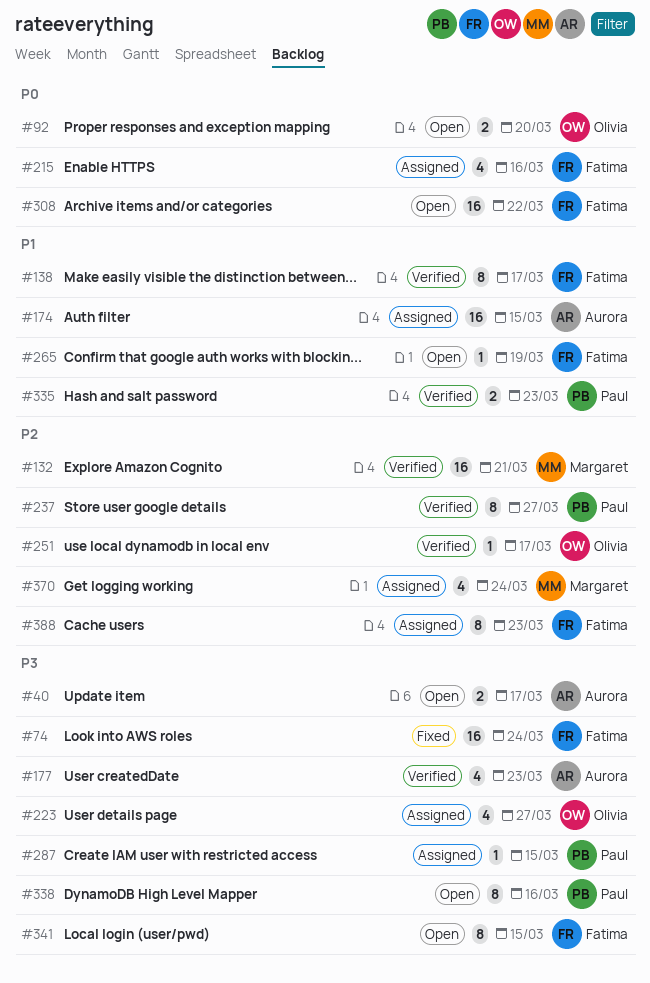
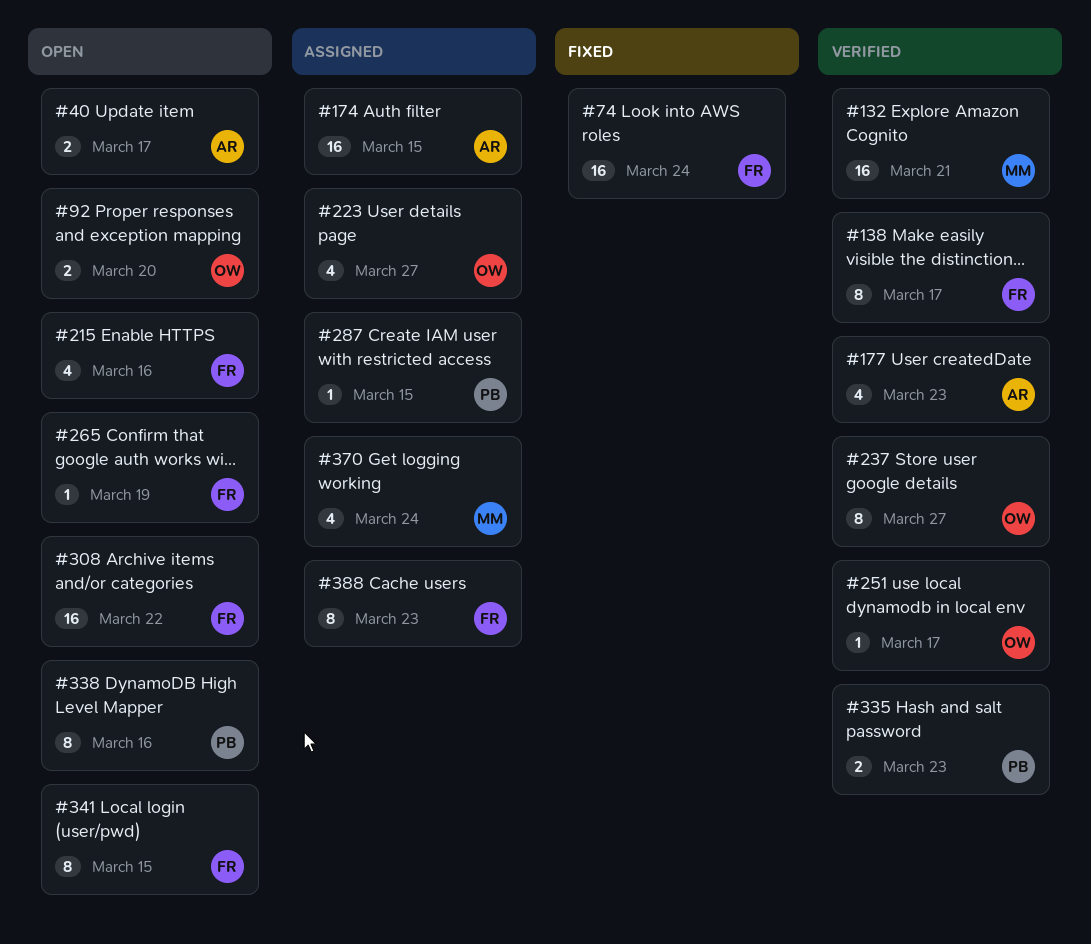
#215, status: Assigned -> Open
#237, owner: Paul -> Olivia

